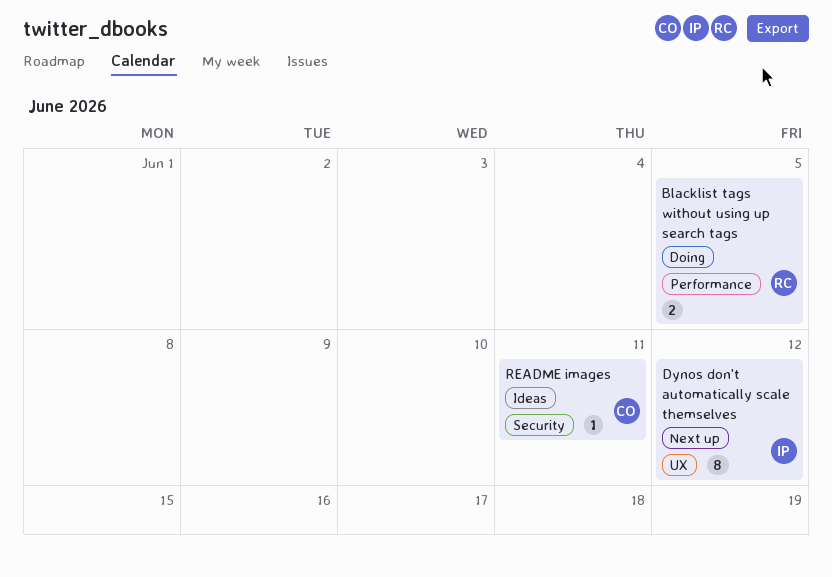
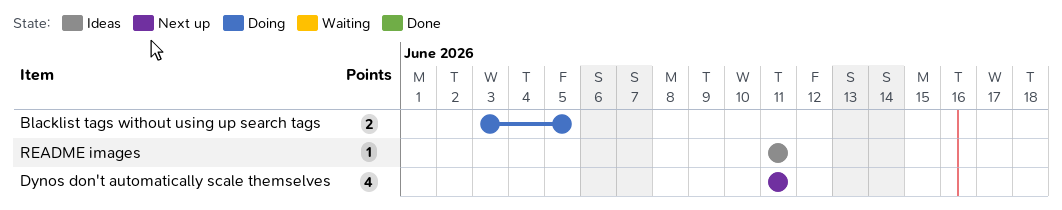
Dynos don't automatically scale themselves, estimate: 8 -> 4
Dynos don't automatically scale themselves, due: Jun 12 -> Jun 11

